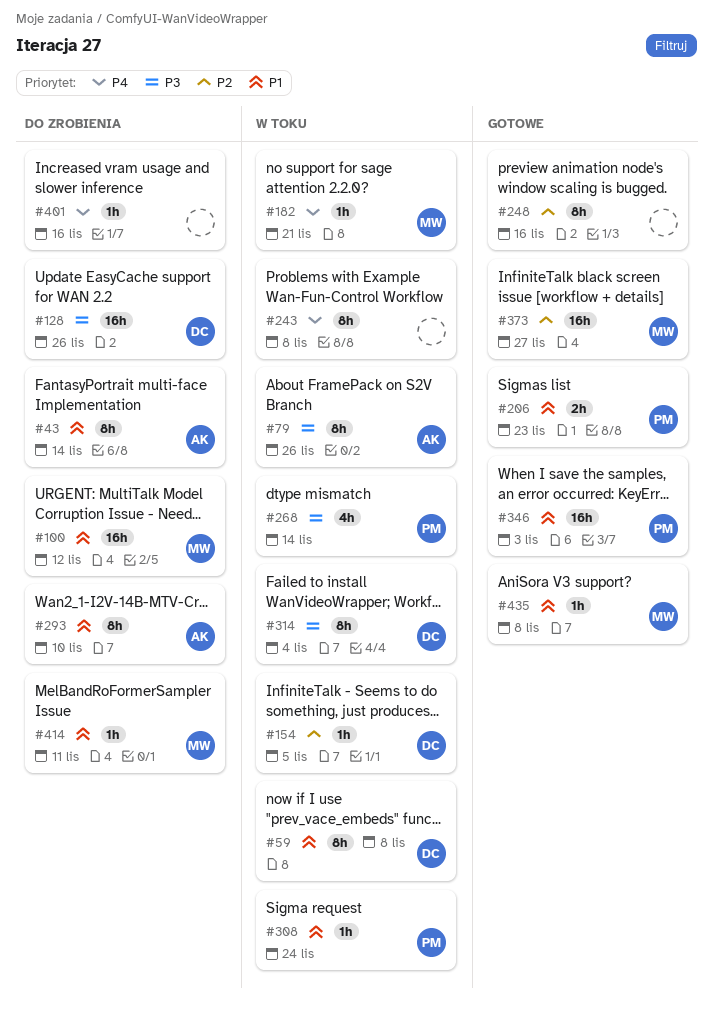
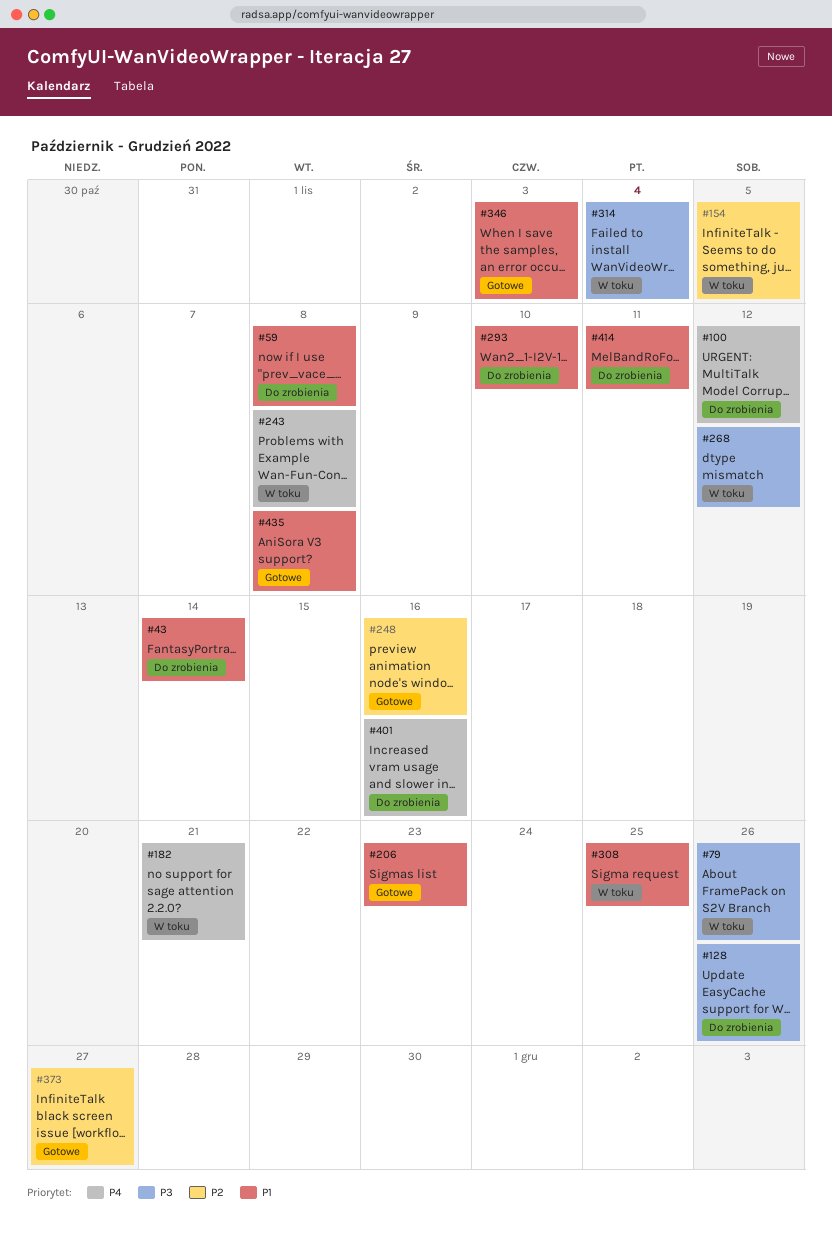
#59, status: W toku -> Do zrobienia
#100, priority: P1 -> P4
#268, due: Nov 14 -> Nov 12
#308, due: Nov 24 -> Nov 25

